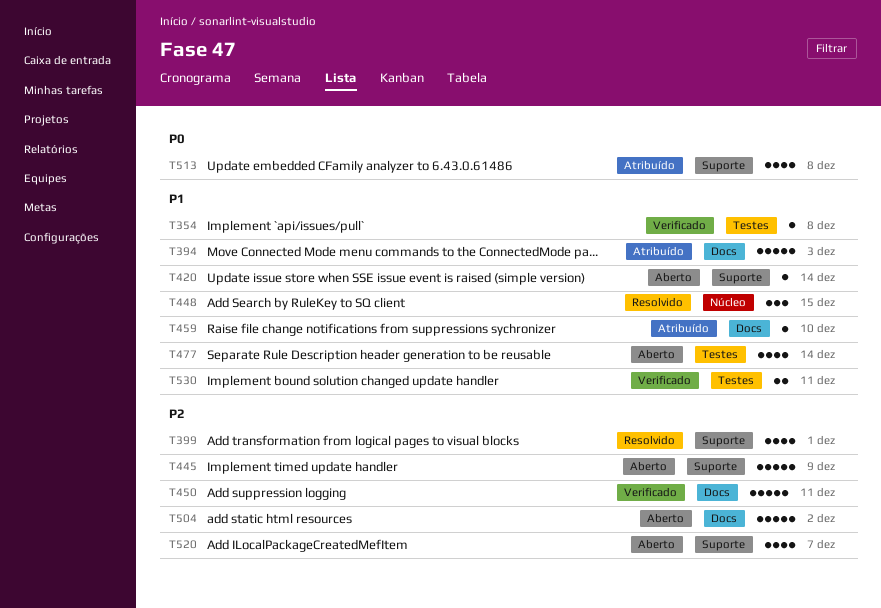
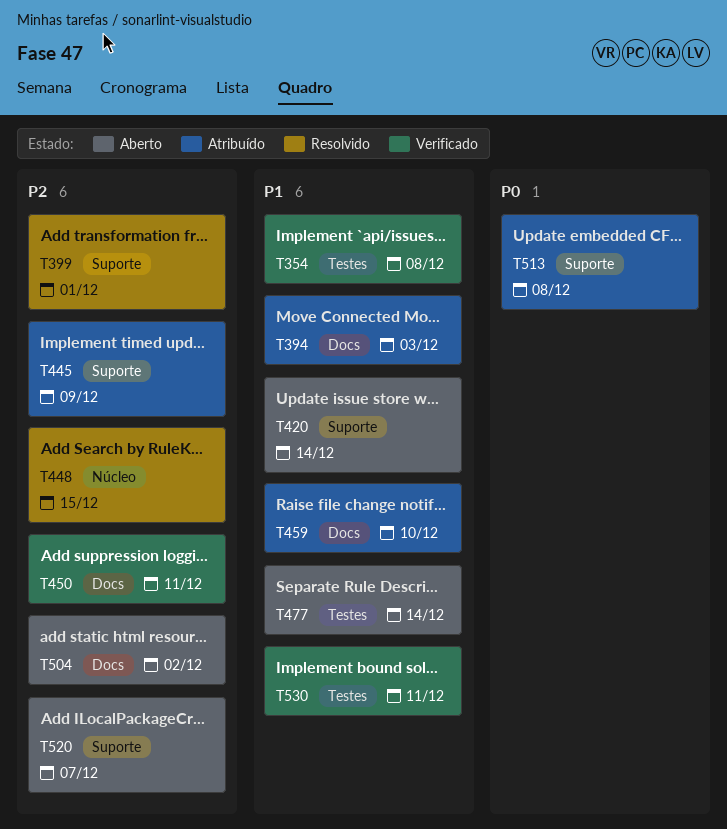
T445, status: Aberto -> Atribuído
T448, priority: P1 -> P2

